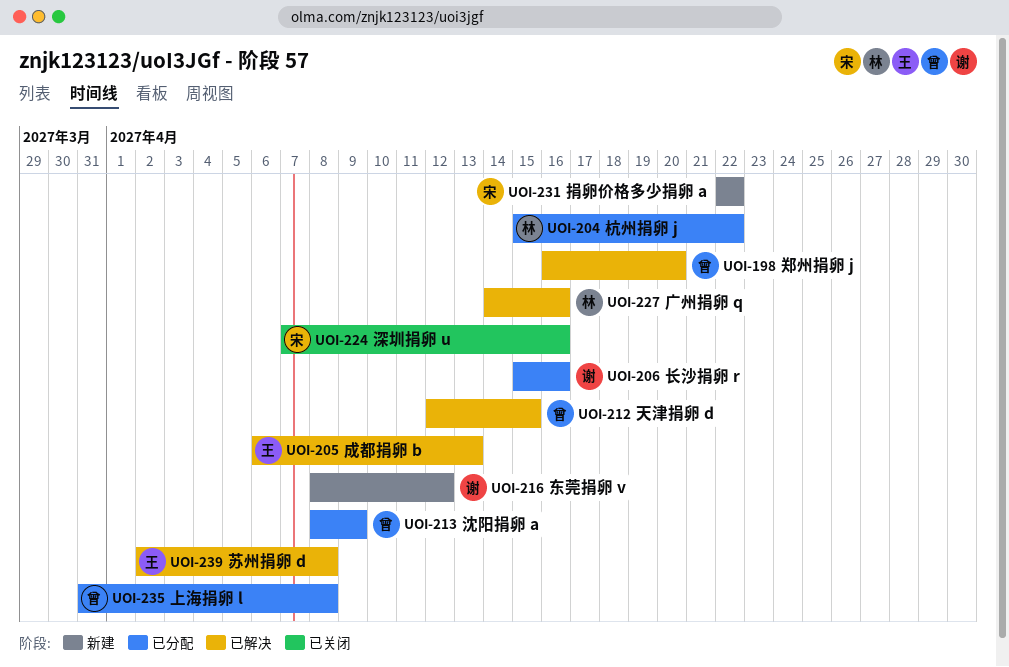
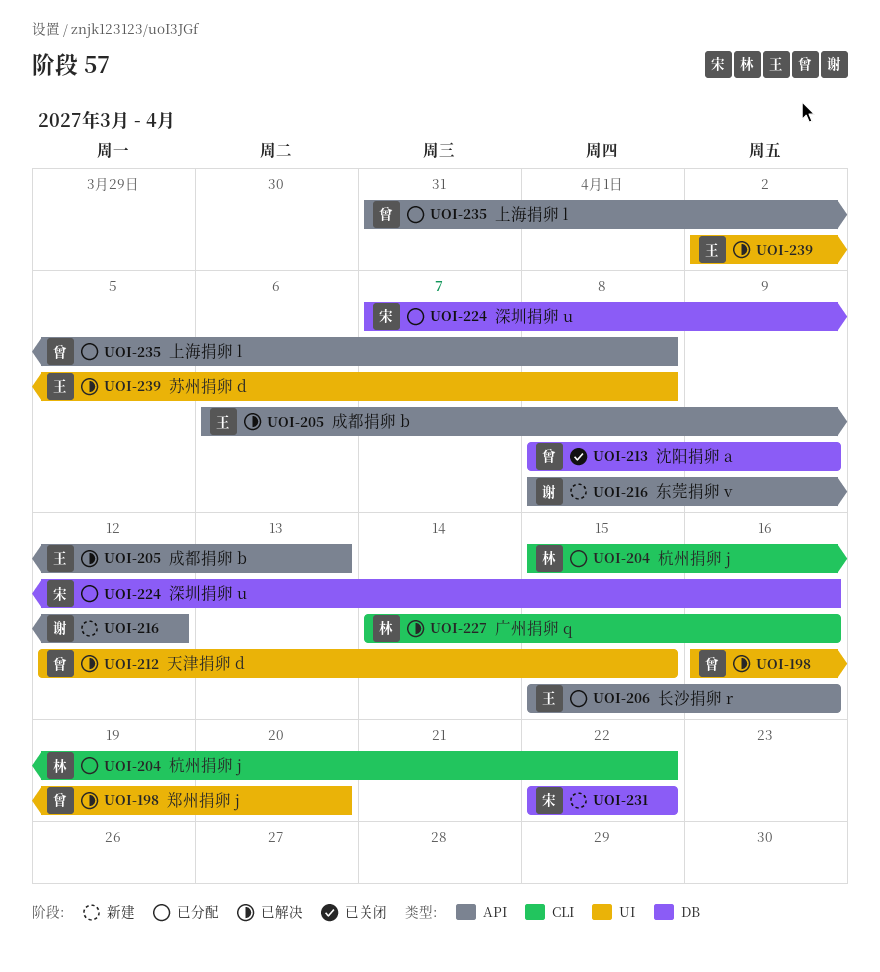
UOI-206, owner: 谢 -> 王
UOI-213, status: 已分配 -> 已关闭
UOI-224, status: 已关闭 -> 已分配

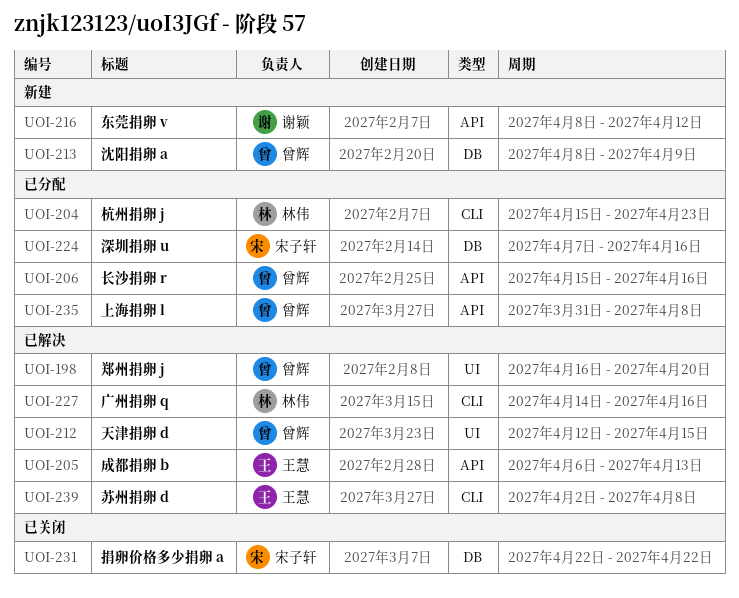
UOI-204, due: Apr 22 -> Apr 23
UOI-206, owner: 王慧 -> 曾辉
UOI-213, status: 已关闭 -> 新建
UOI-231, status: 新建 -> 已关闭
UOI-239, label: UI -> CLI

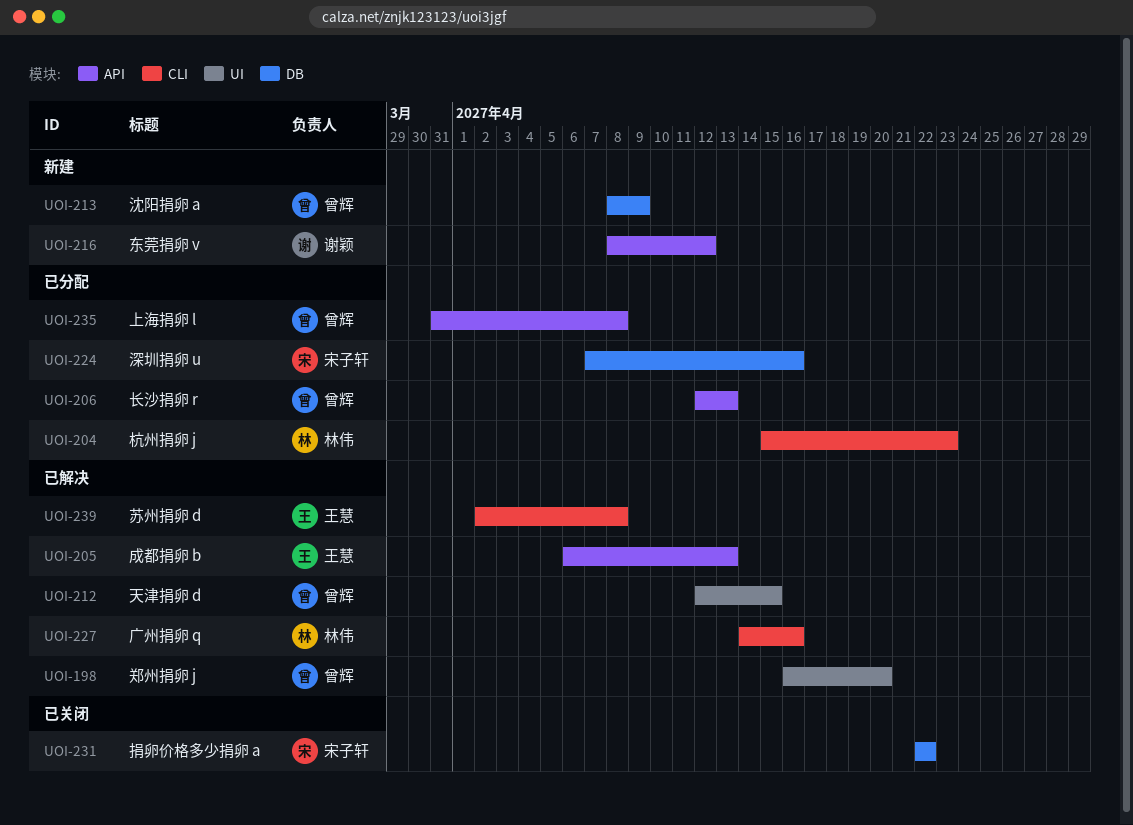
UOI-206, start: Apr 15 -> Apr 12
UOI-206, due: Apr 16 -> Apr 13

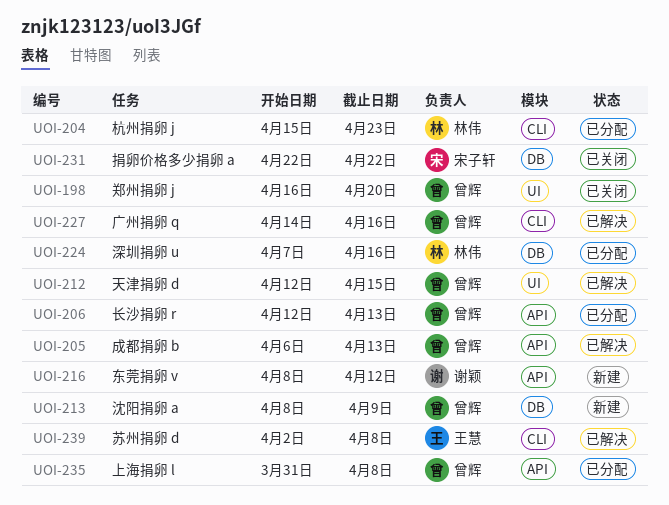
UOI-198, status: 已解决 -> 已关闭
UOI-205, owner: 王慧 -> 曾辉
UOI-224, owner: 宋子轩 -> 林伟
UOI-227, owner: 林伟 -> 曾辉

